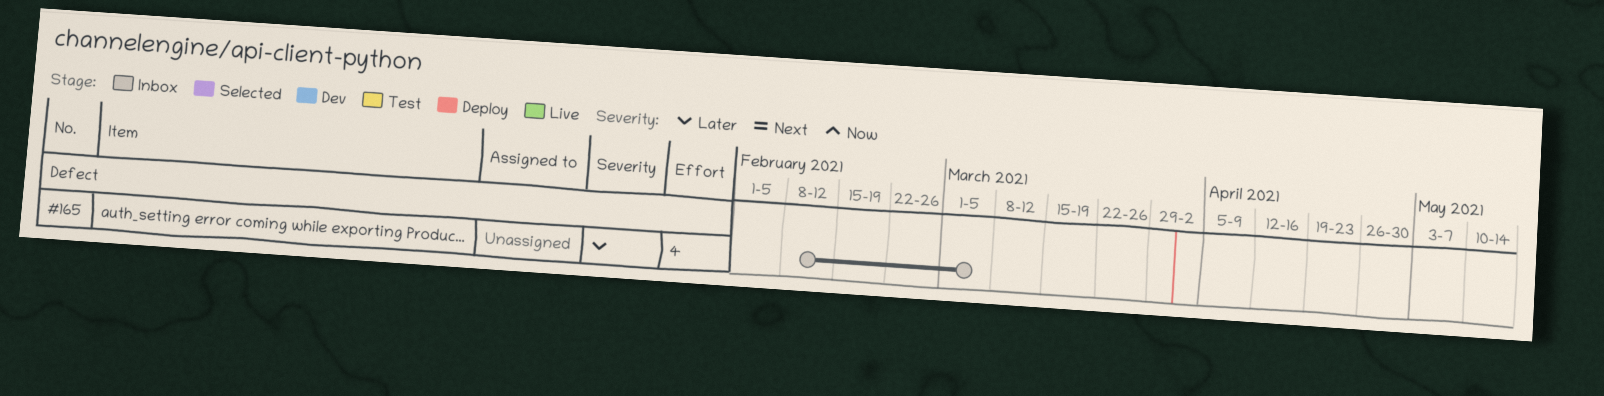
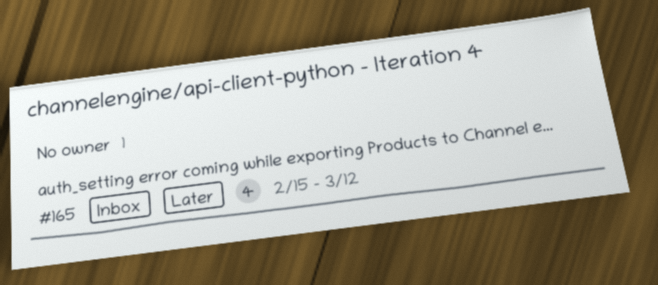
#165, start: Feb 8 -> Feb 15
#165, due: Mar 5 -> Mar 12

